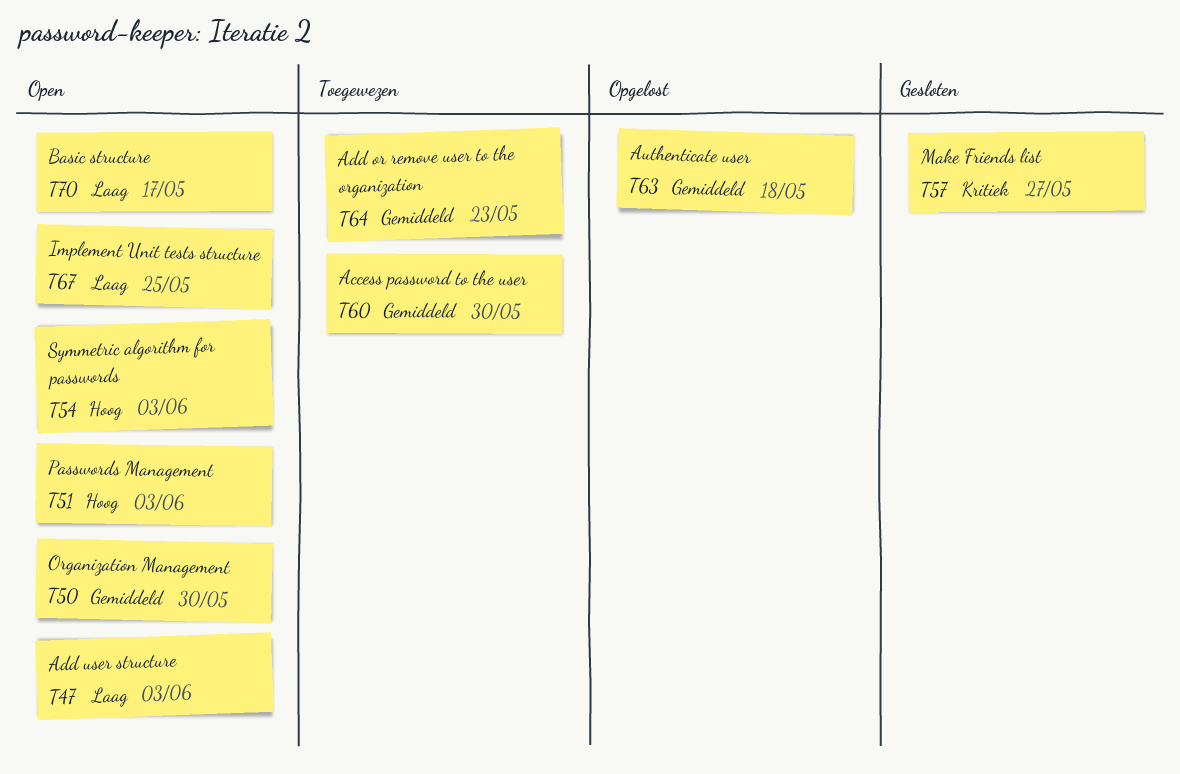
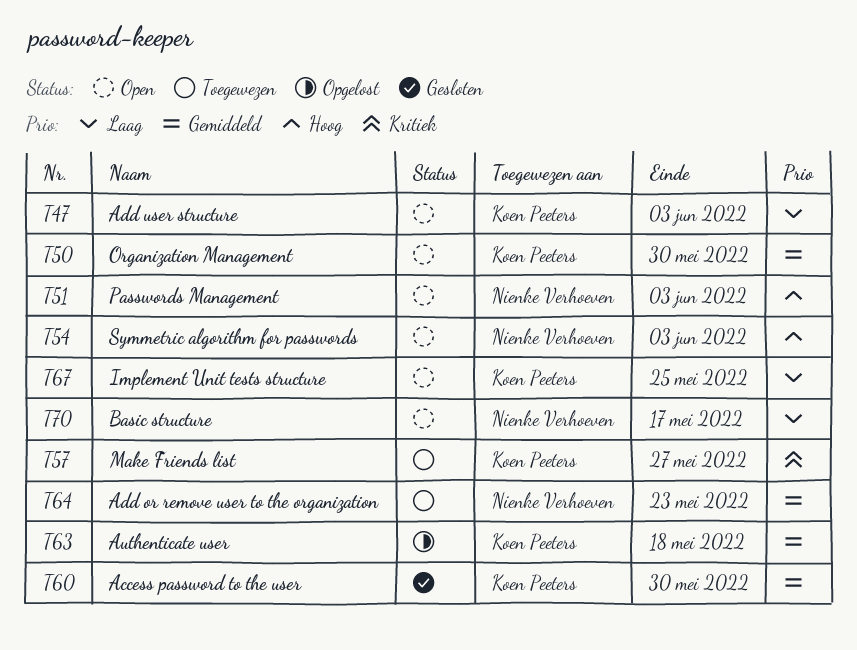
T57, status: Gesloten -> Toegewezen
T60, status: Toegewezen -> Gesloten

